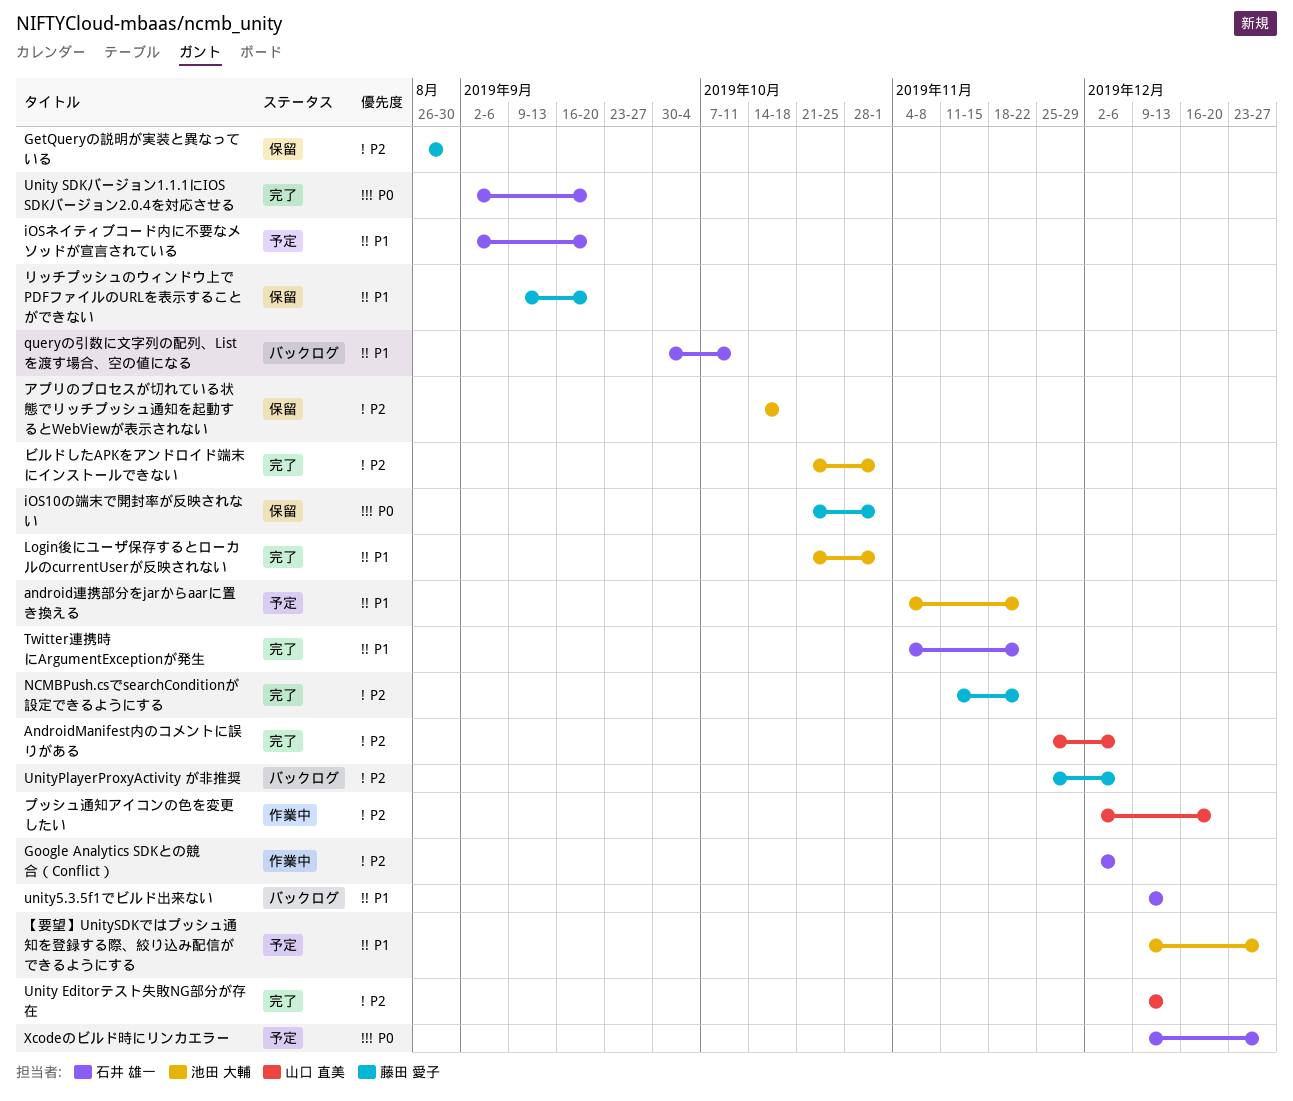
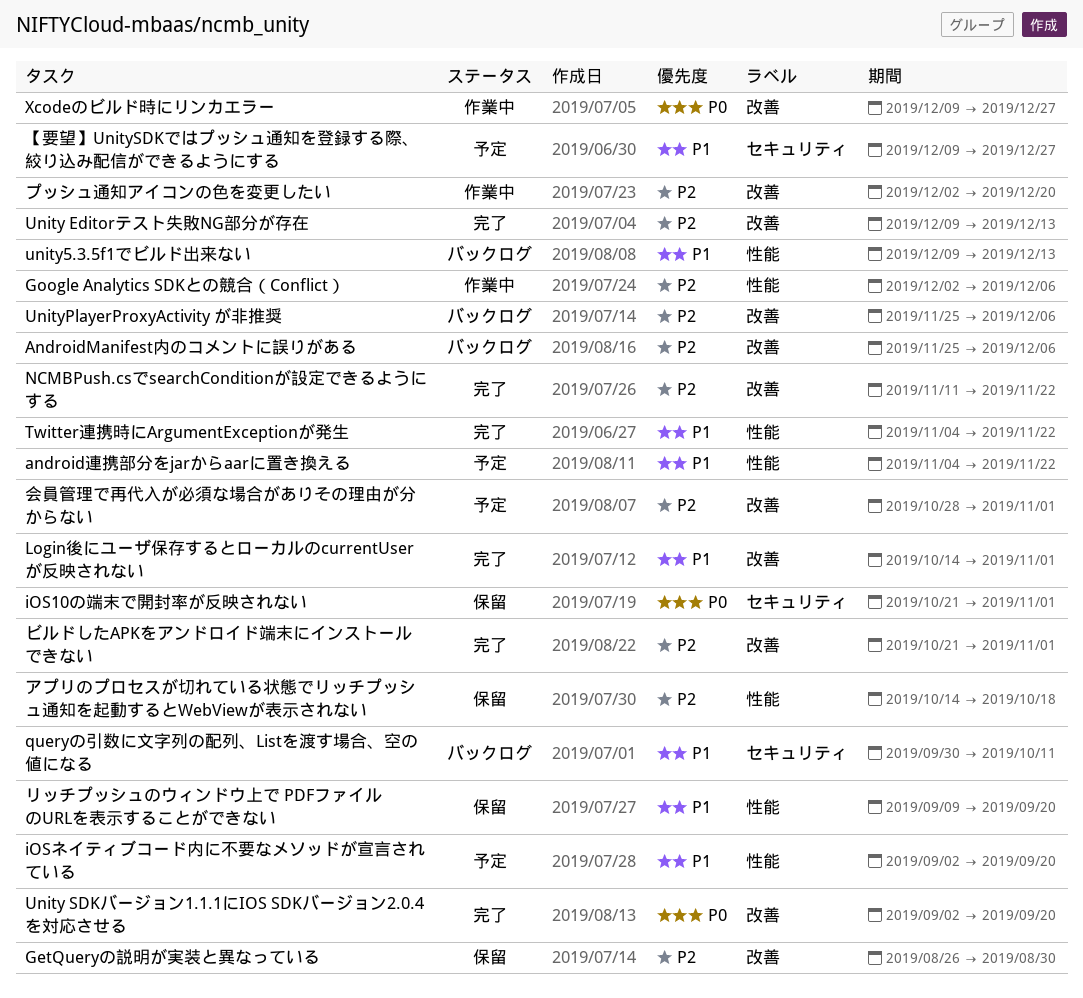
AndroidManifest内のコメントに誤りがある, status: 完了 -> バックログ
Login後にユーザ保存するとローカルのcurrentUserが反映されない, start: Oct 21 -> Oct 14
Xcodeのビルド時にリンカエラー, status: 予定 -> 作業中
会員管理で再代入が必須な場合がありその理由が分からない: none -> present

